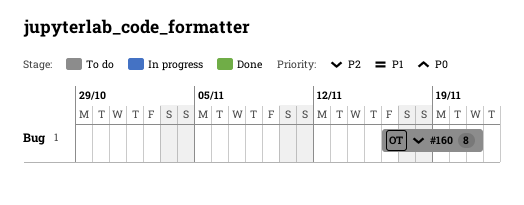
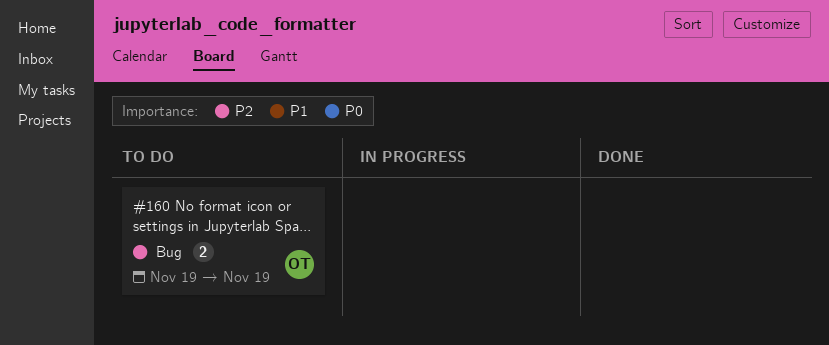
#160, estimate: 8 -> 2
#160, start: Nov 16 -> Nov 19
#160, due: Nov 21 -> Nov 19

